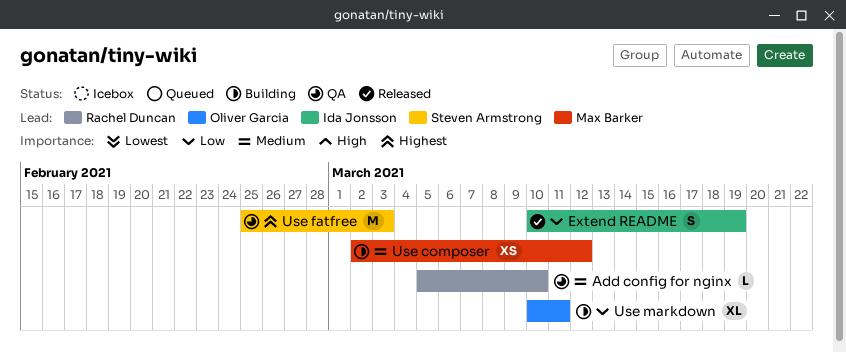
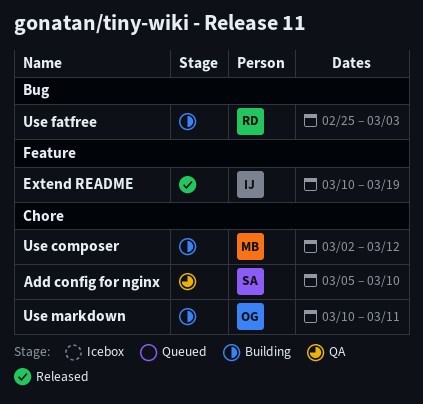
Add config for nginx, owner: Rachel Duncan -> Steven Armstrong
Use fatfree, status: QA -> Building
Use fatfree, owner: Steven Armstrong -> Rachel Duncan

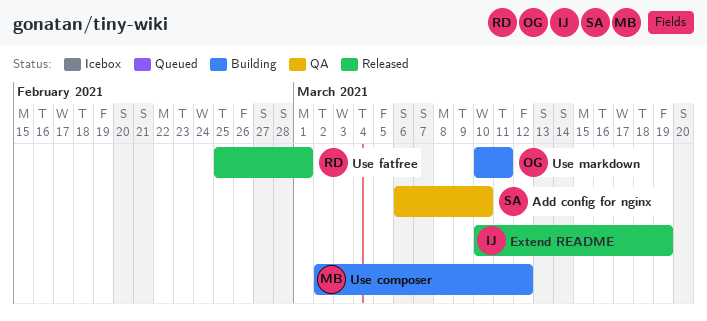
Add config for nginx, start: Mar 5 -> Mar 6
Use fatfree, status: Building -> Released
Use fatfree, due: Mar 3 -> Mar 1

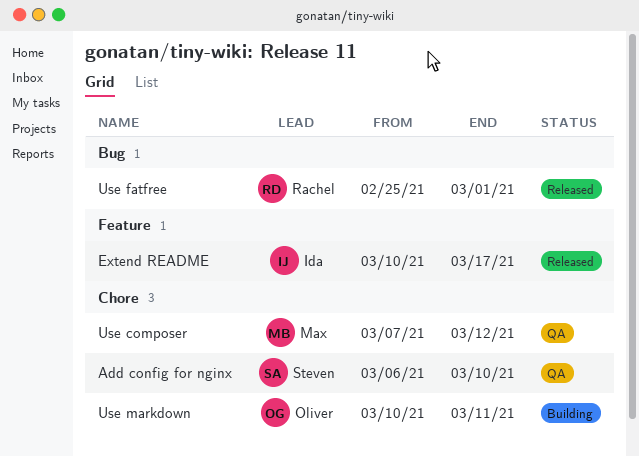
Extend README, due: Mar 19 -> Mar 17
Use composer, status: Building -> QA
Use composer, start: Mar 2 -> Mar 7

